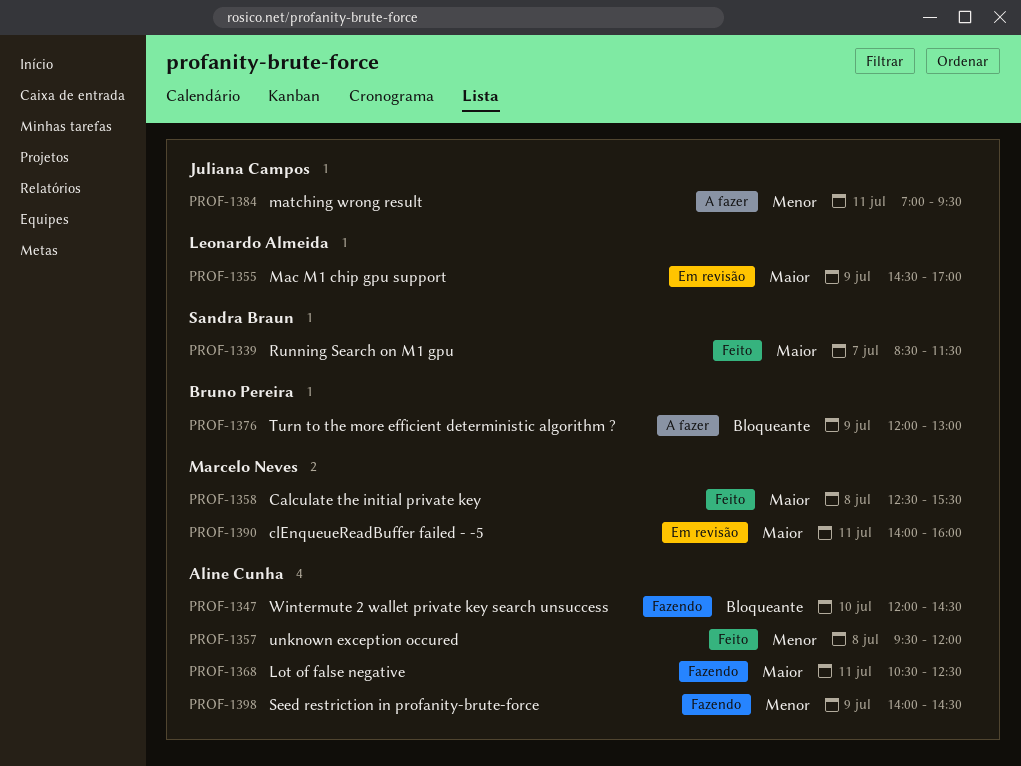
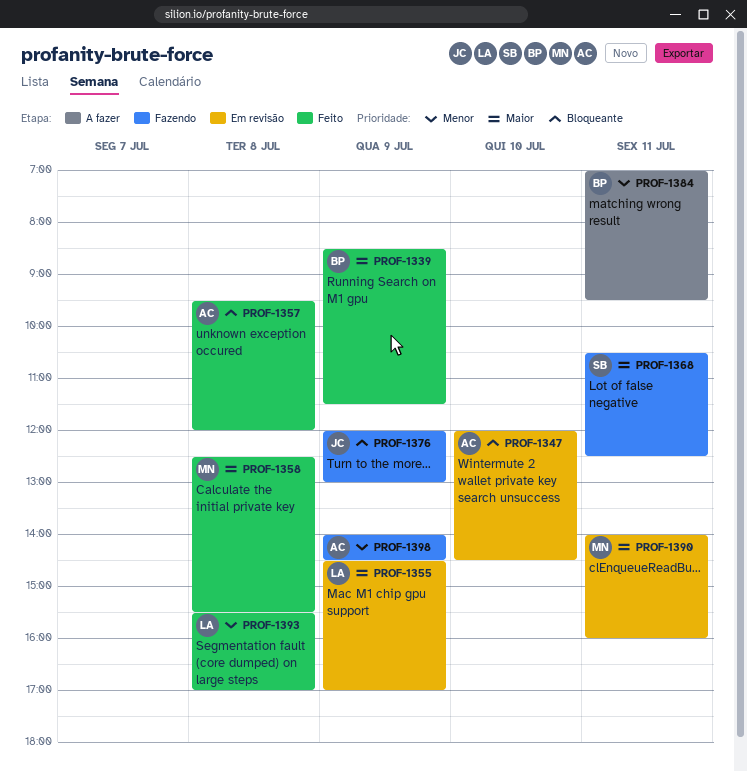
PROF-1339, owner: Sandra Braun -> Bruno Pereira
PROF-1339, day: Jul 7 -> Jul 9
PROF-1347, status: Fazendo -> Em revisão
PROF-1357, priority: Menor -> Bloqueante
PROF-1368, owner: Aline Cunha -> Sandra Braun
PROF-1376, status: A fazer -> Fazendo
PROF-1376, owner: Bruno Pereira -> Juliana Campos
PROF-1384, owner: Juliana Campos -> Bruno Pereira
PROF-1393: none -> present

